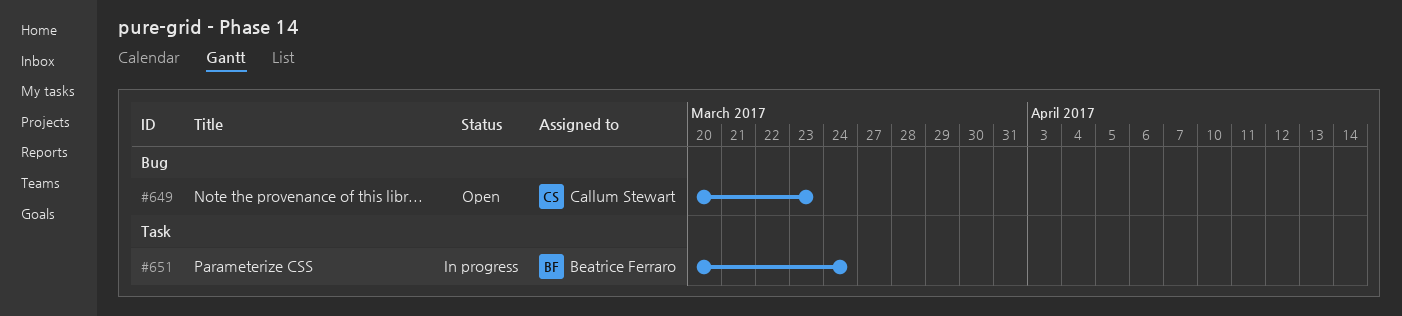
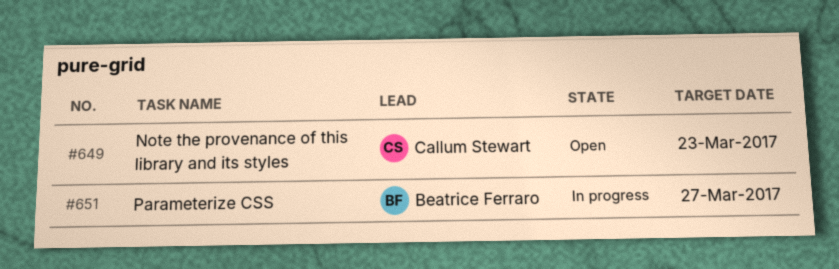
#651, due: Mar 24 -> Mar 27

